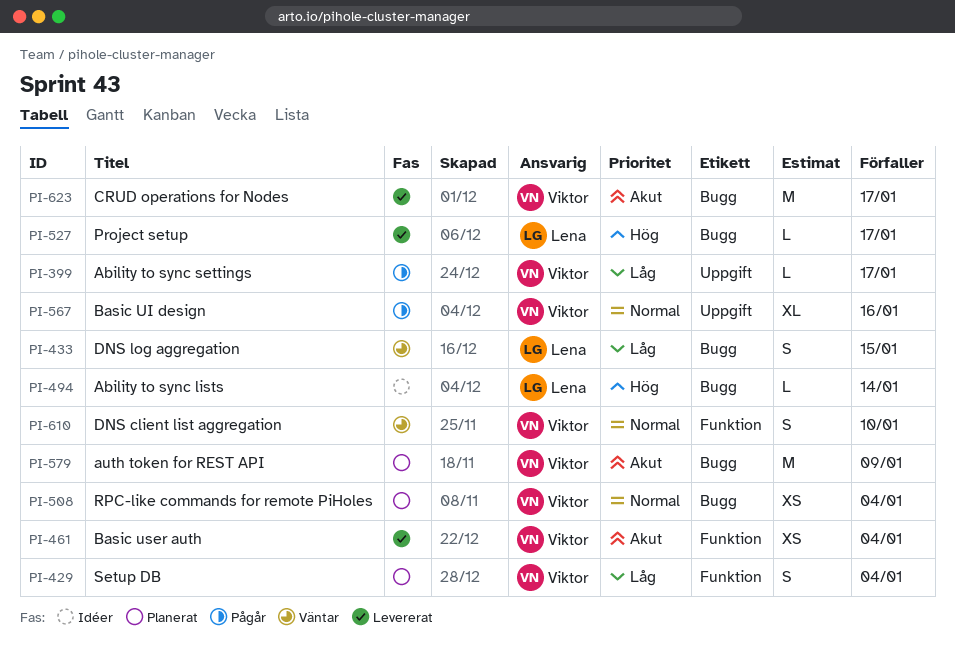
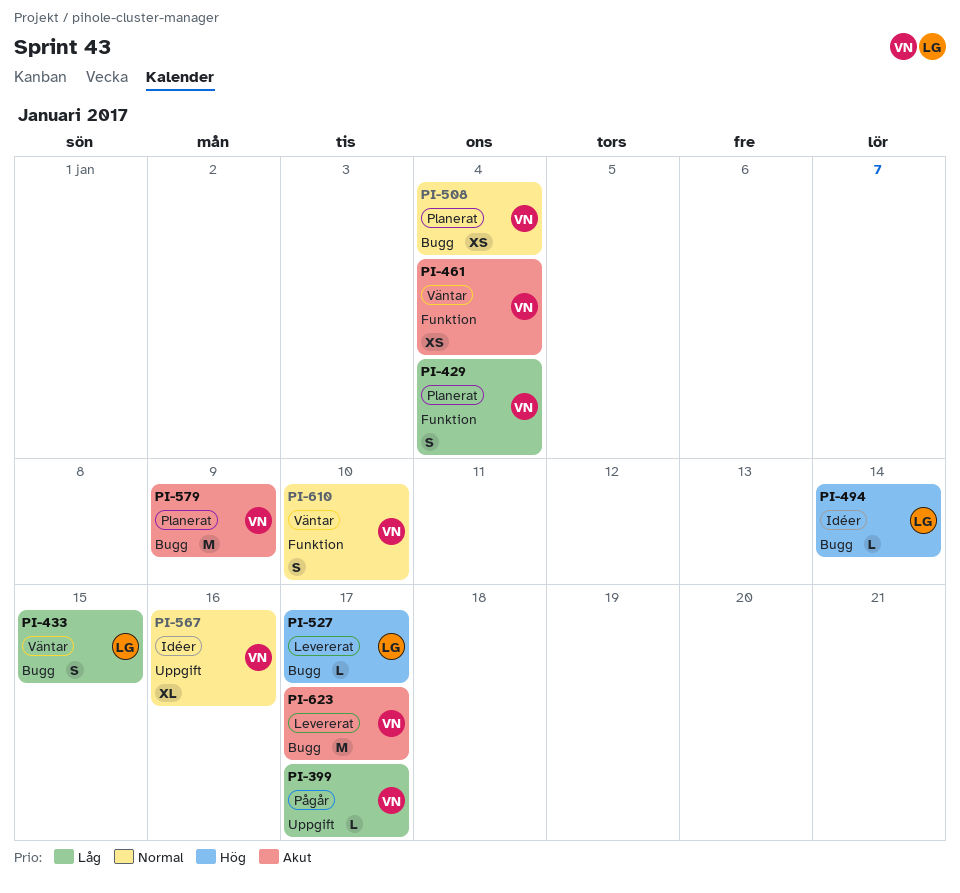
PI-461, status: Levererat -> Väntar
PI-567, status: Pågår -> Idéer

